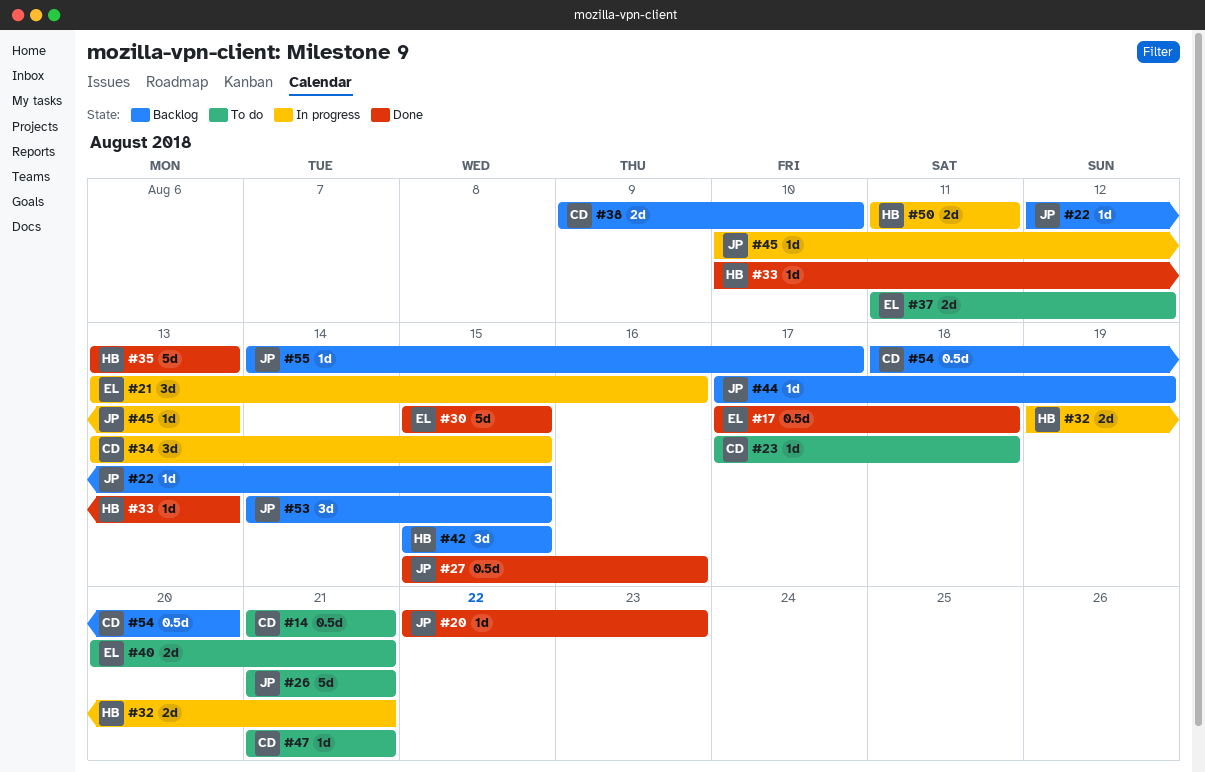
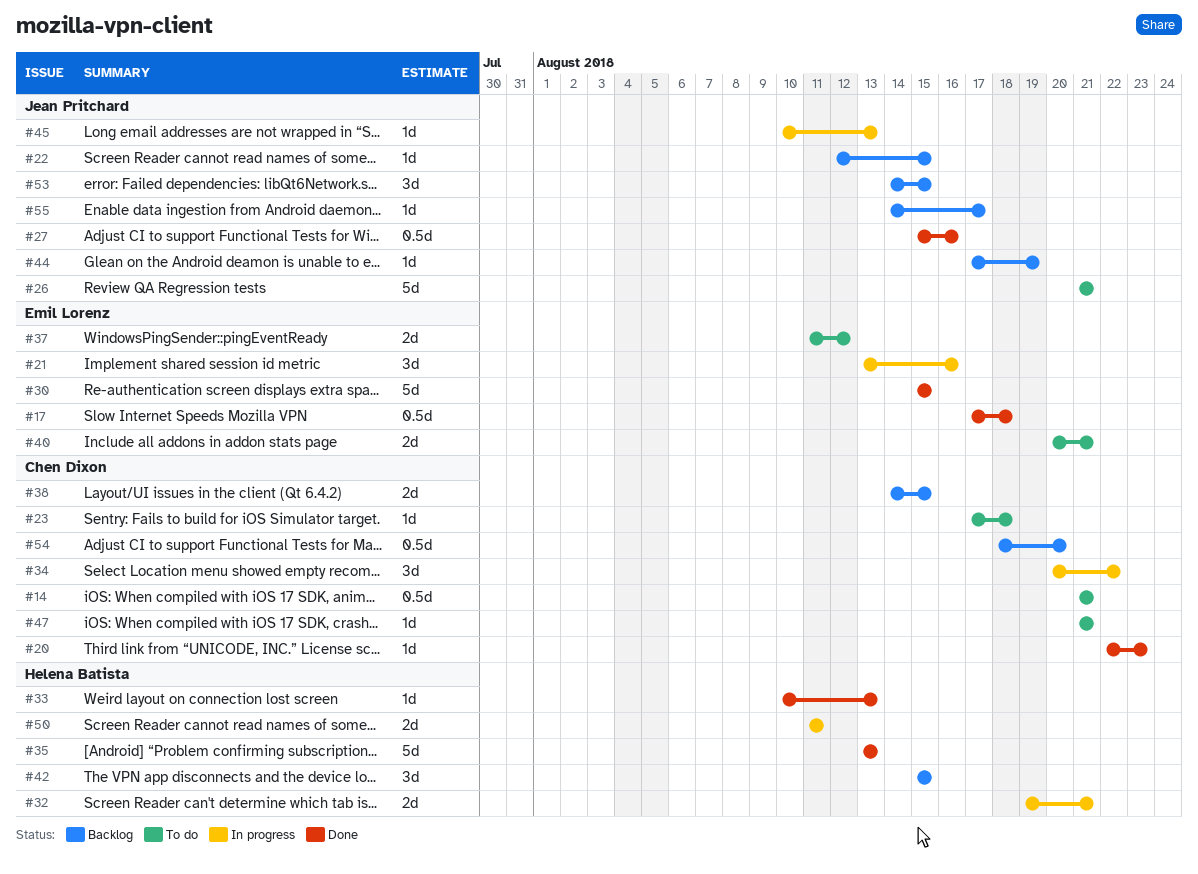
#20, owner: Jean Pritchard -> Chen Dixon
#34, start: Aug 13 -> Aug 20
#34, due: Aug 15 -> Aug 22
#38, start: Aug 9 -> Aug 14
#38, due: Aug 10 -> Aug 15

